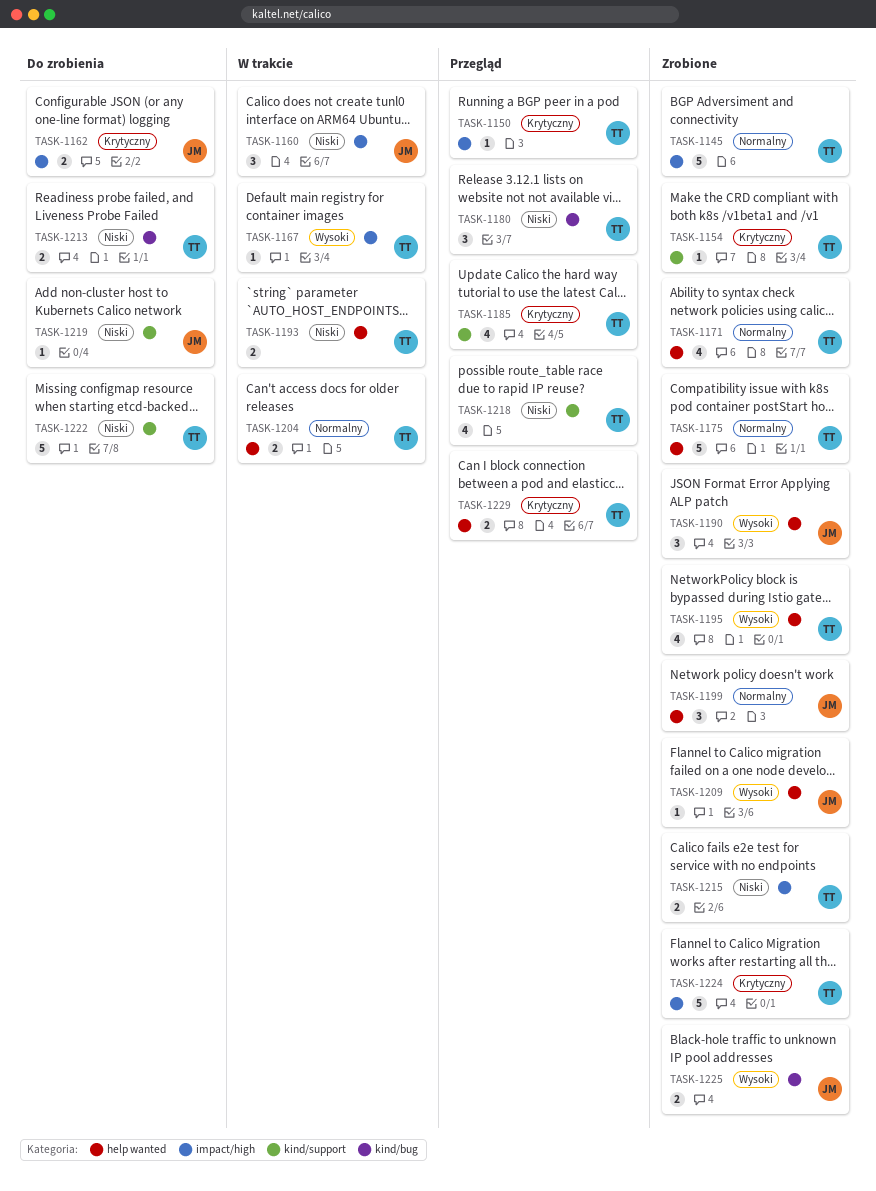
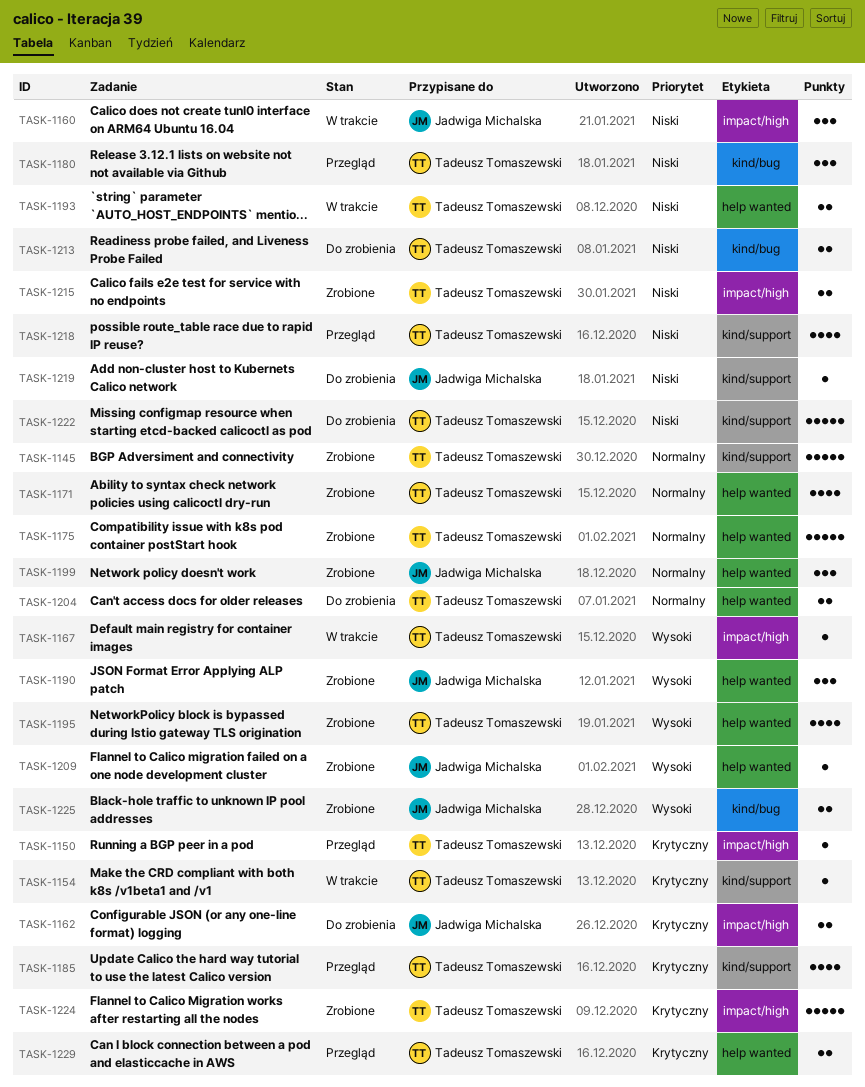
TASK-1145, label: impact/high -> kind/support
TASK-1154, status: Zrobione -> W trakcie
TASK-1204, status: W trakcie -> Do zrobienia

